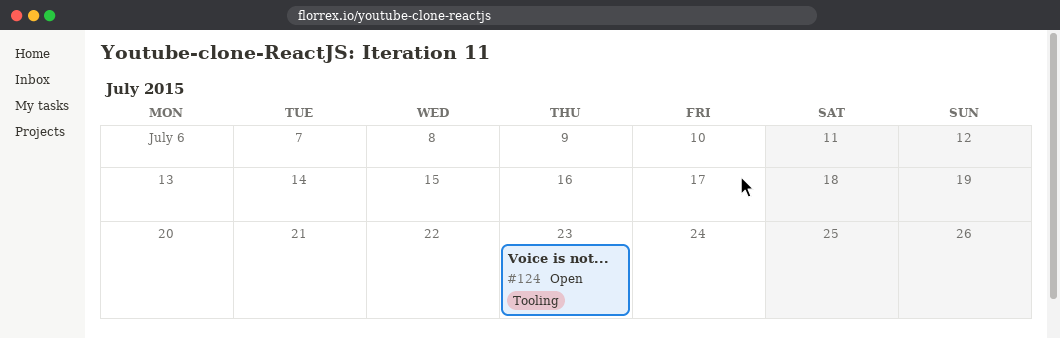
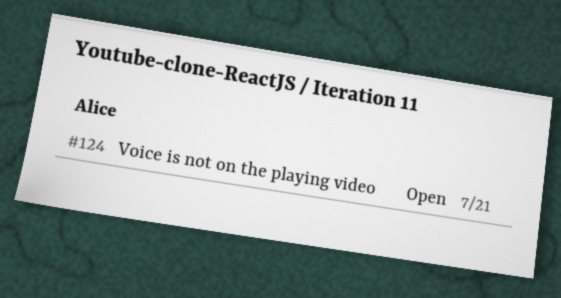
#124, due: Jul 23 -> Jul 21

